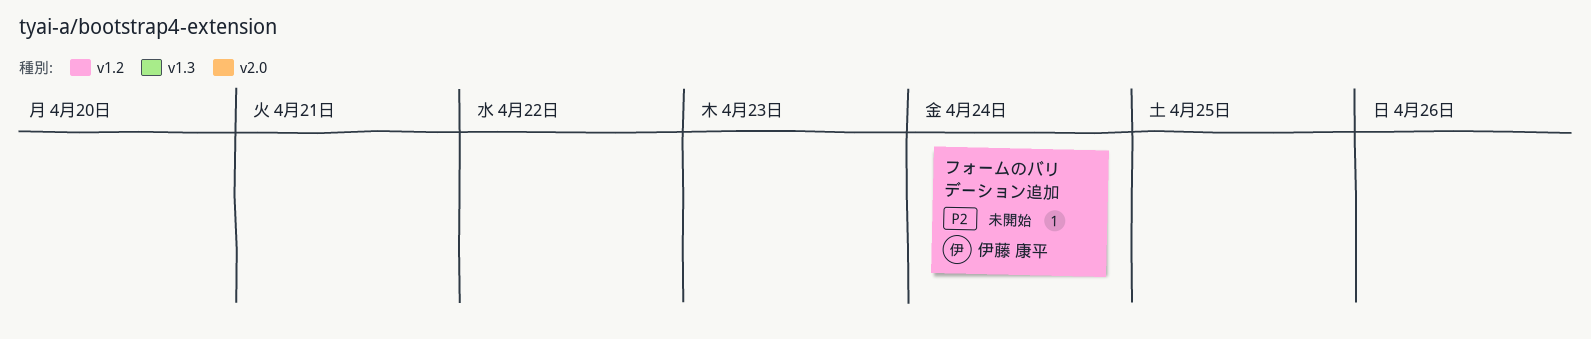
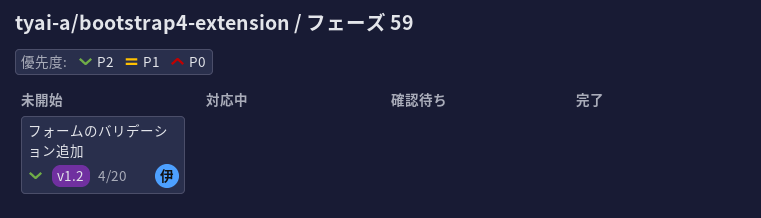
フォームのバリデーション追加, due: Apr 24 -> Apr 20

